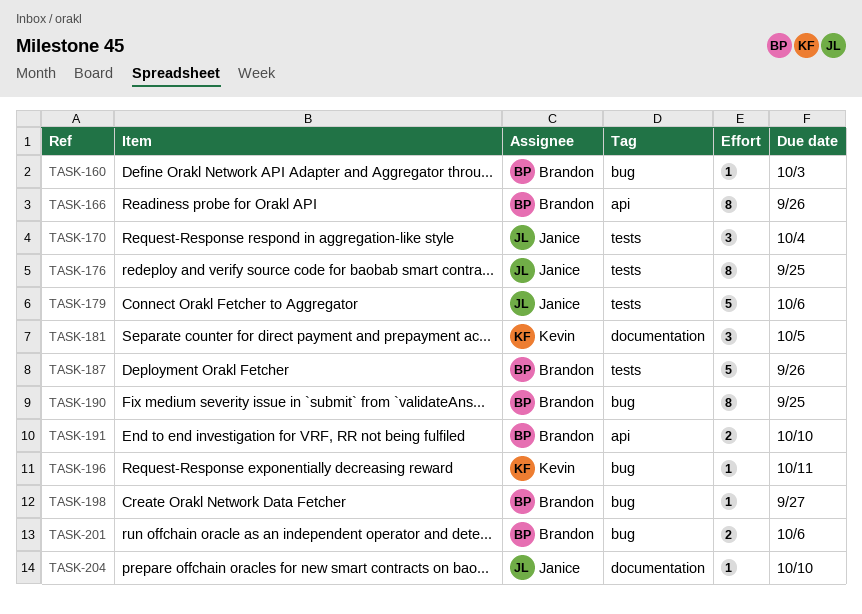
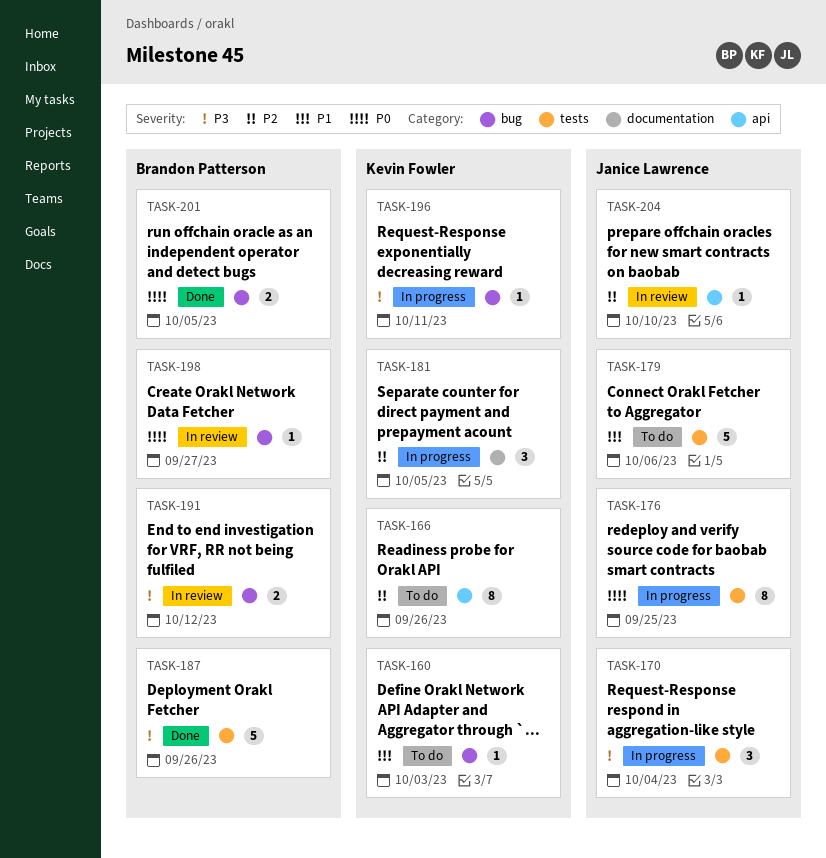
TASK-160, owner: Brandon Patterson -> Kevin Fowler
TASK-166, owner: Brandon Patterson -> Kevin Fowler
TASK-190: present -> none
TASK-191, label: api -> bug
TASK-191, due: Oct 10 -> Oct 12
TASK-201, due: Oct 6 -> Oct 5
TASK-204, label: documentation -> api

